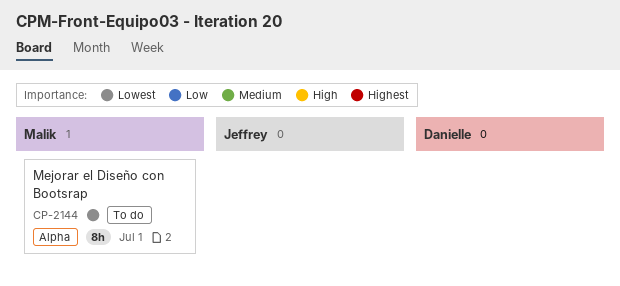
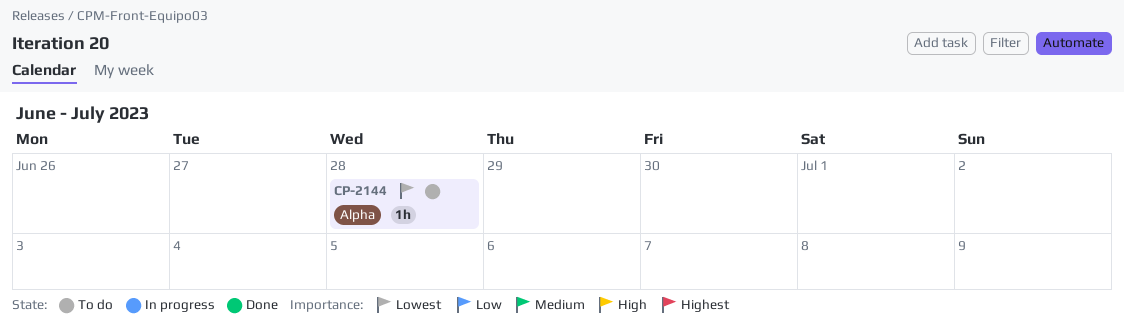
CP-2144, estimate: 8h -> 1h
CP-2144, due: Jul 1 -> Jun 28

